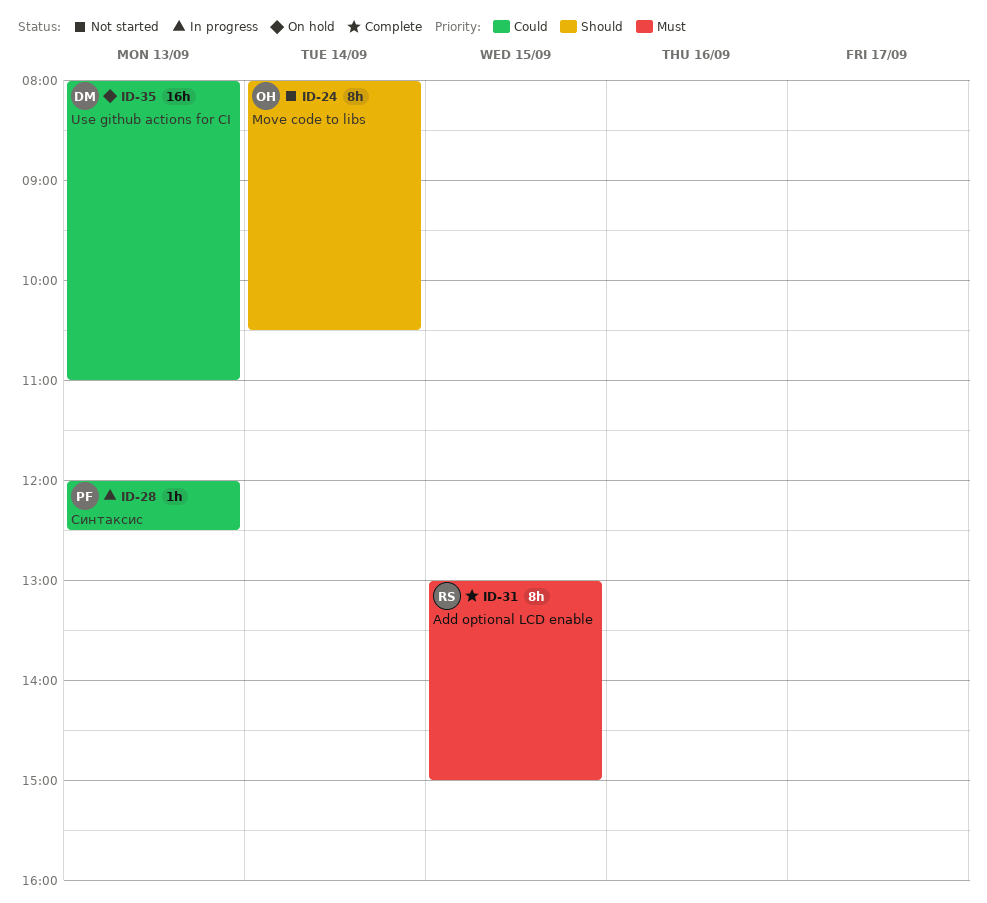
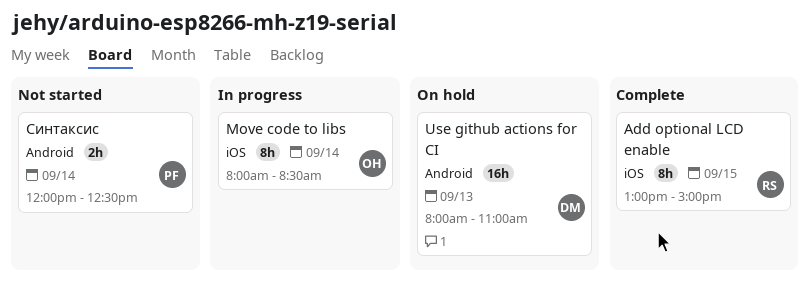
Move code to libs, status: Not started -> In progress
Move code to libs, ends: 10:30 -> 08:30
Синтаксис, status: In progress -> Not started
Синтаксис, estimate: 1h -> 2h
Синтаксис, day: Sep 13 -> Sep 14

